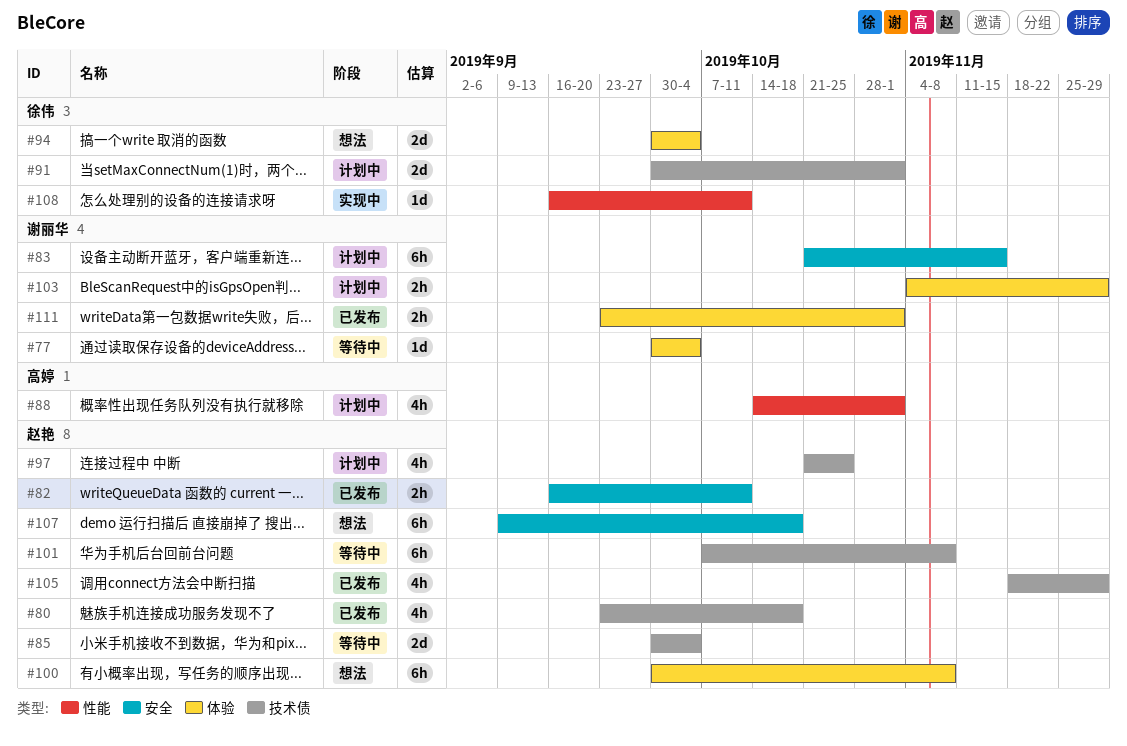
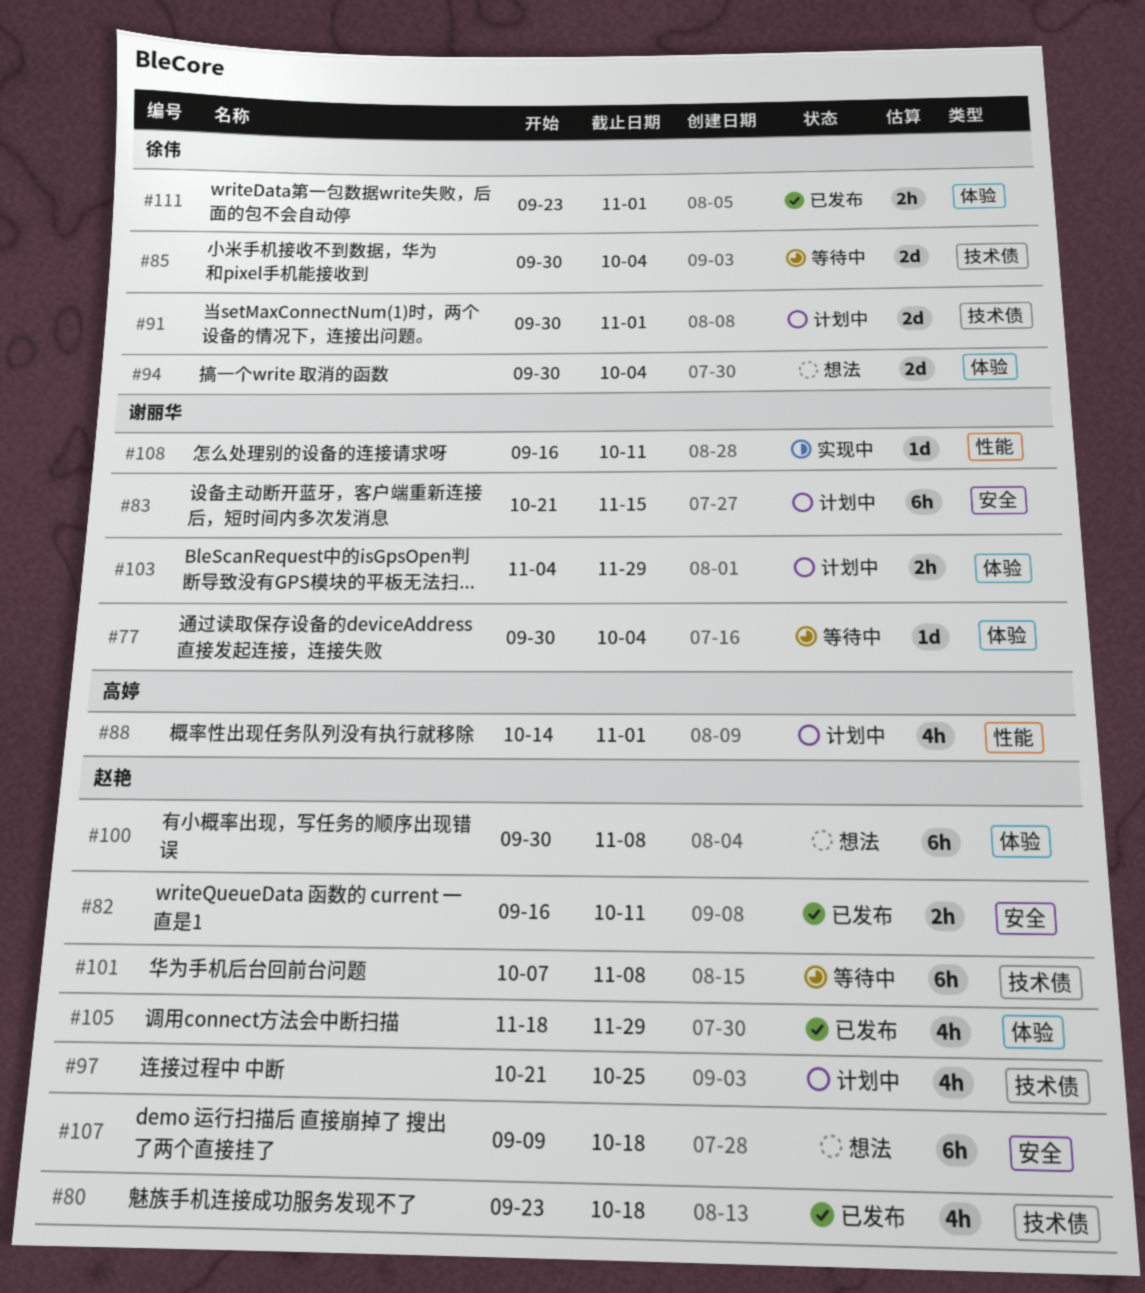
#85, owner: 赵艳 -> 徐伟
#105, label: 技术债 -> 体验
#108, owner: 徐伟 -> 谢丽华
#111, owner: 谢丽华 -> 徐伟

